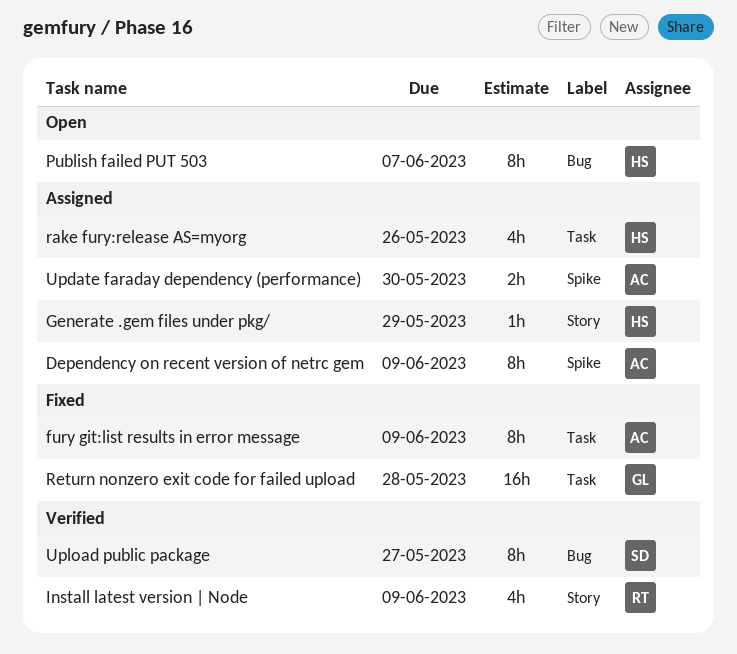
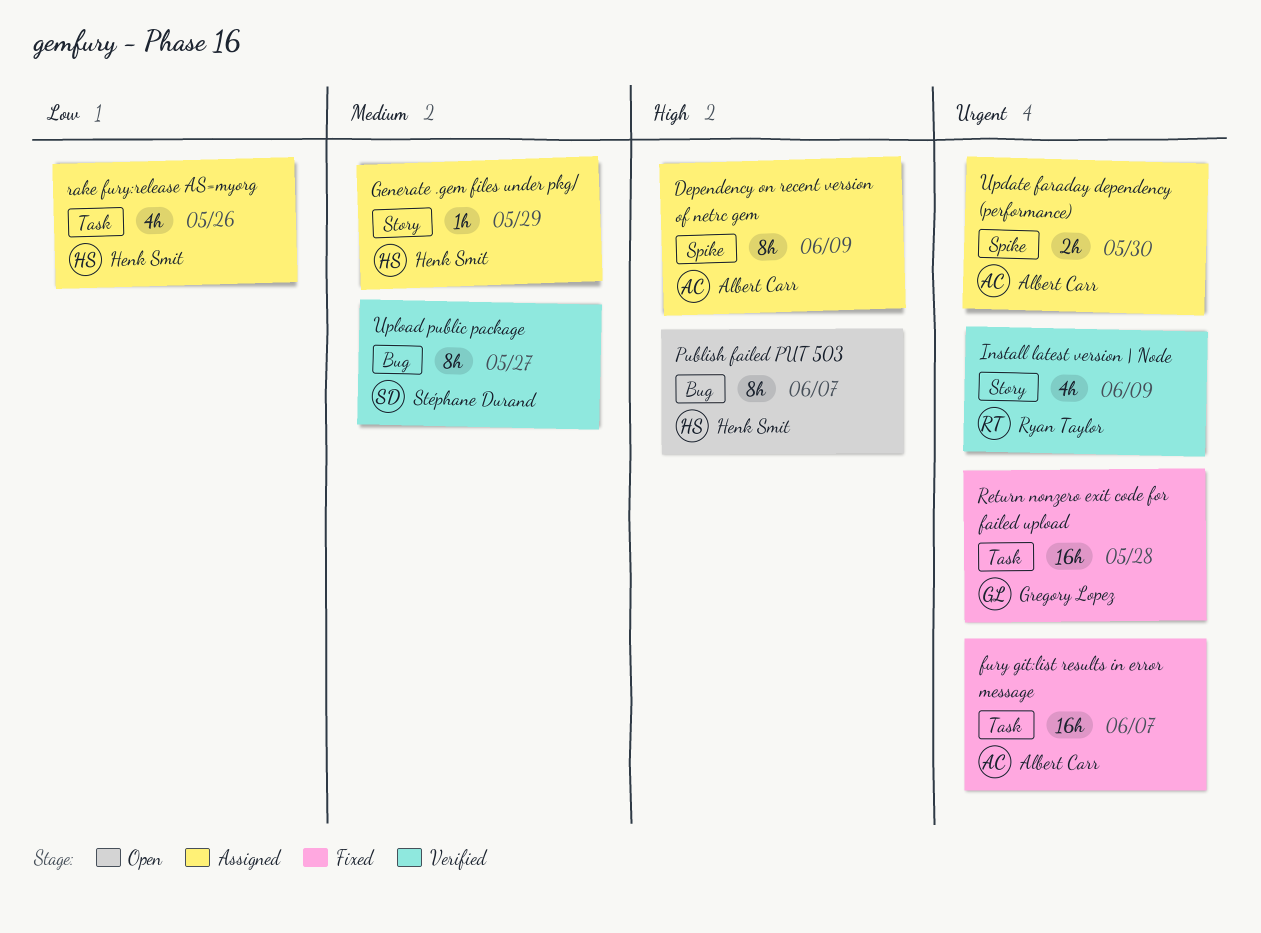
fury git:list results in error message, estimate: 8h -> 16h
fury git:list results in error message, due: Jun 9 -> Jun 7

